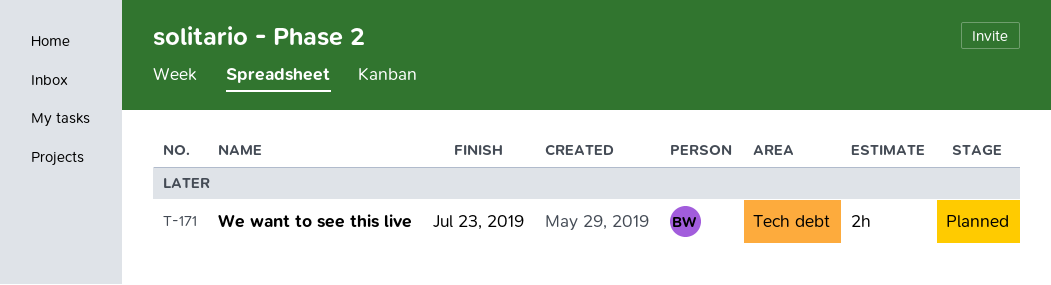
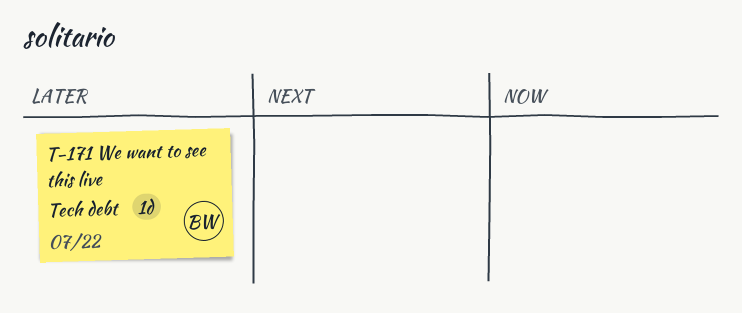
T-171, estimate: 2h -> 1d
T-171, due: Jul 23 -> Jul 22

